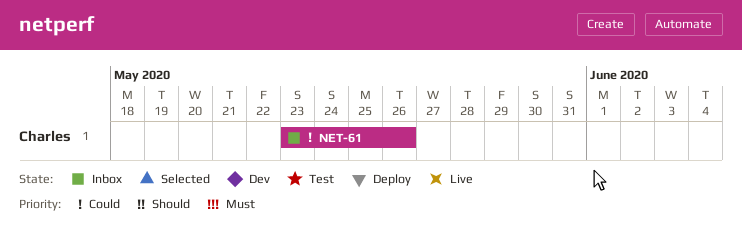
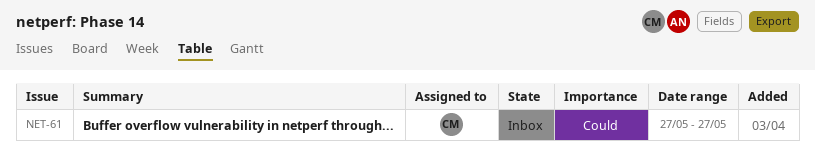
NET-61, start: May 23 -> May 27
NET-61, due: May 26 -> May 27

